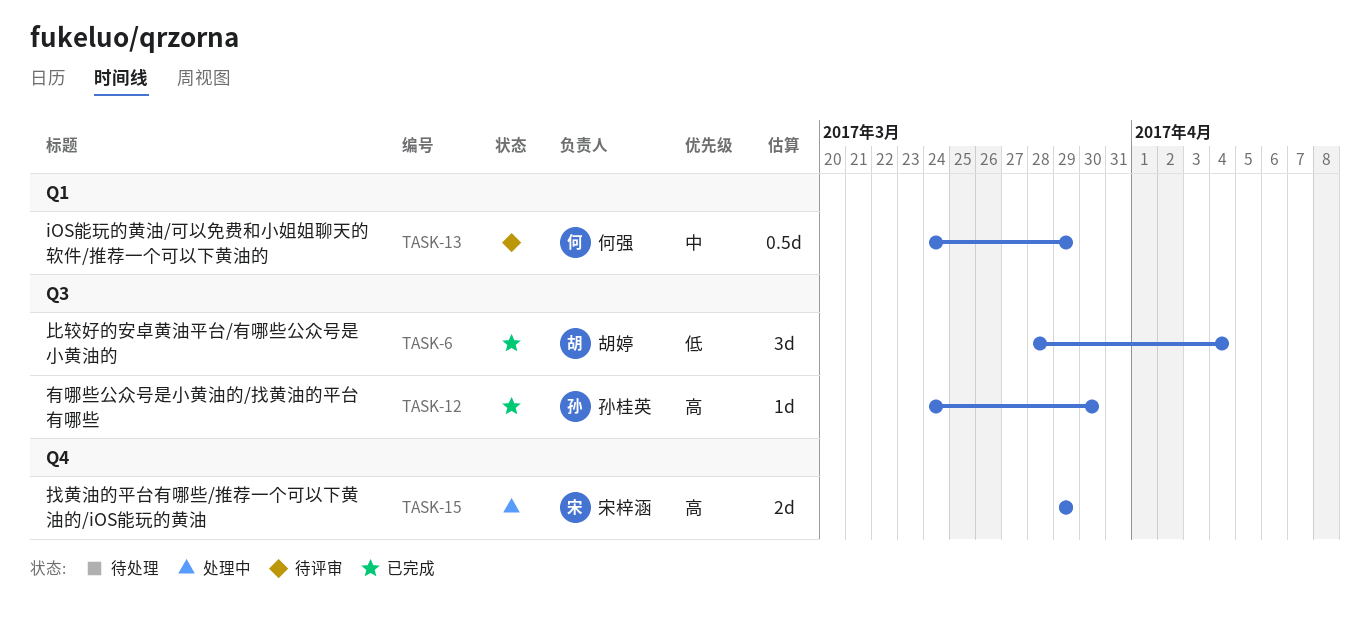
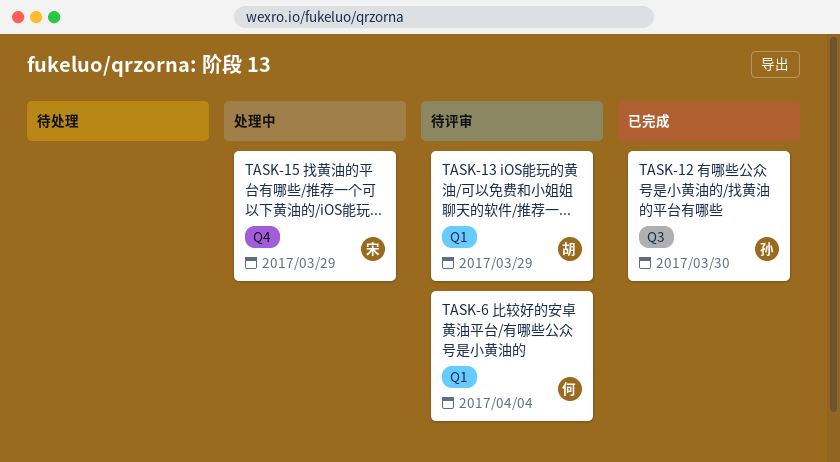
TASK-6, status: 已完成 -> 待评审
TASK-6, owner: 胡婷 -> 何强
TASK-6, label: Q3 -> Q1
TASK-13, owner: 何强 -> 胡婷

